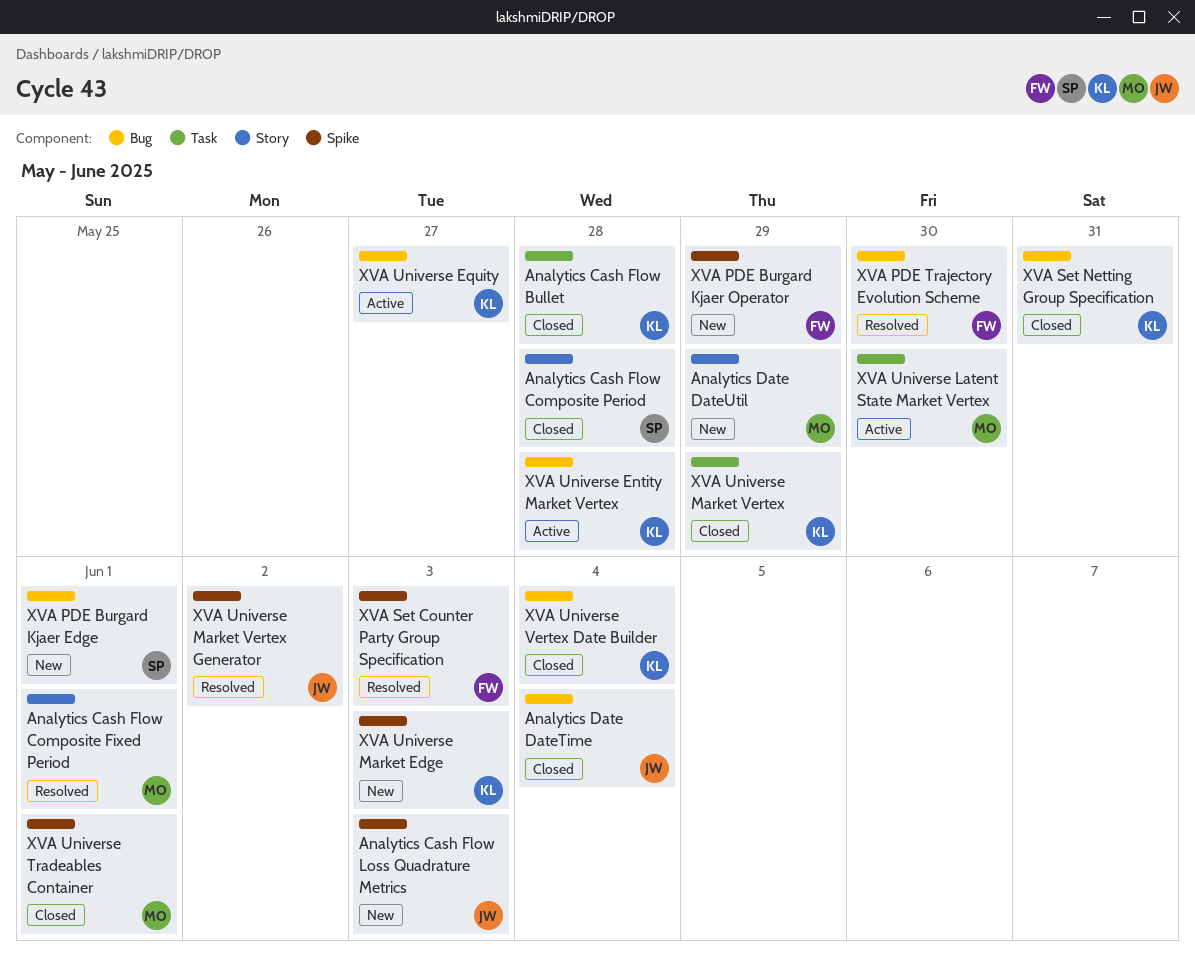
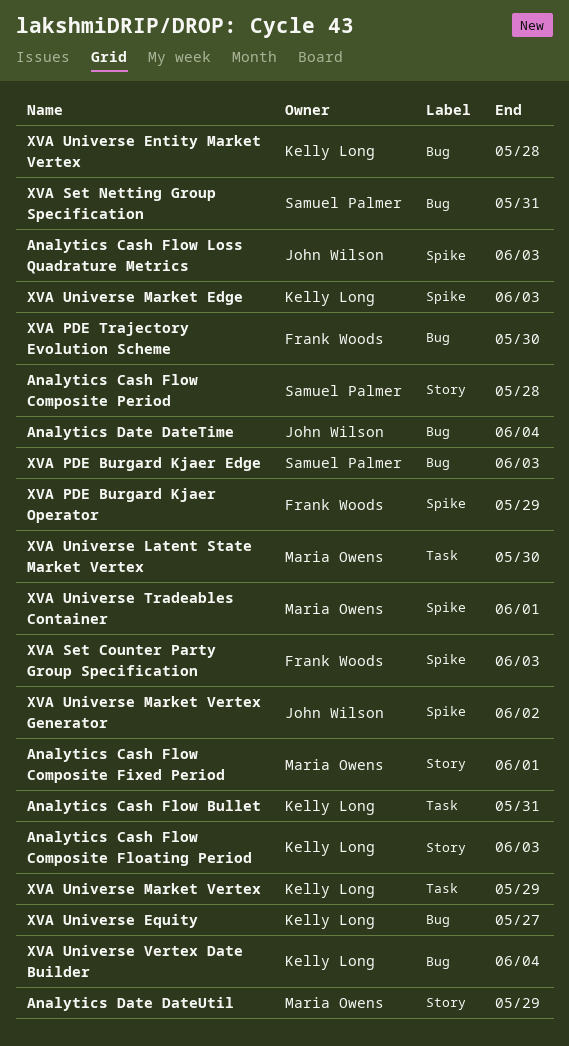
Analytics Cash Flow Bullet, due: May 28 -> May 31
Analytics Cash Flow Composite Floating Period: none -> present
XVA PDE Burgard Kjaer Edge, due: Jun 1 -> Jun 3
XVA Set Netting Group Specification, owner: Kelly Long -> Samuel Palmer

